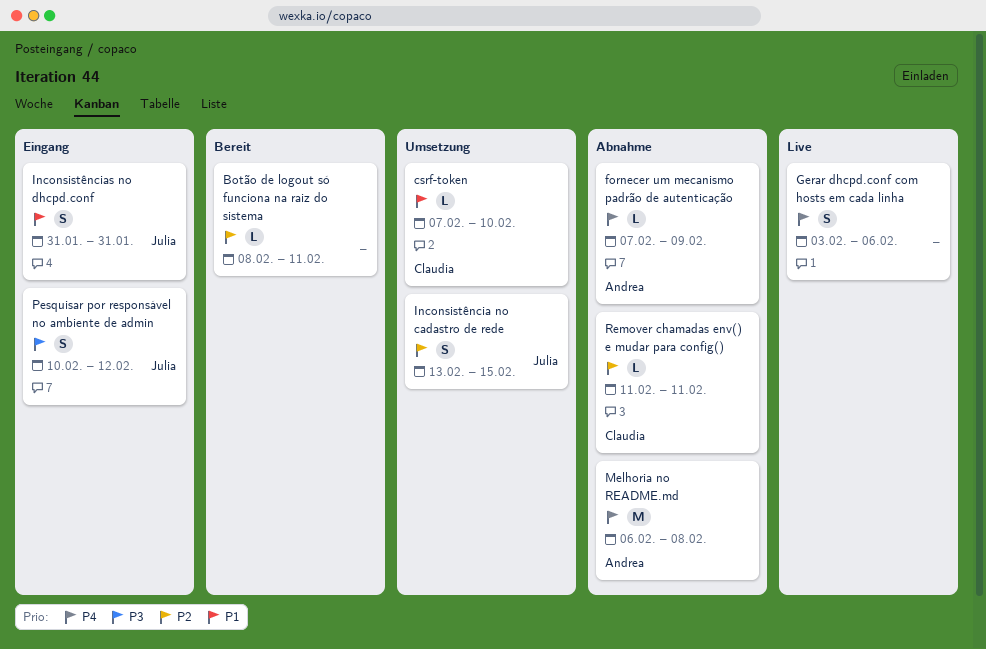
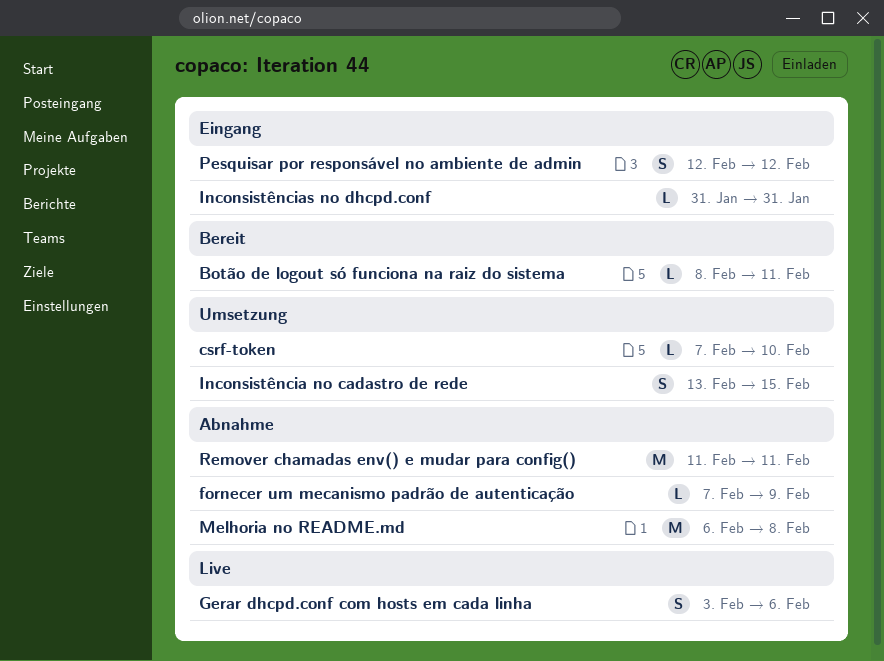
Inconsistências no dhcpd.conf, estimate: S -> L
Pesquisar por responsável no ambiente de admin, start: Feb 10 -> Feb 12
Remover chamadas env() e mudar para config(), estimate: L -> M

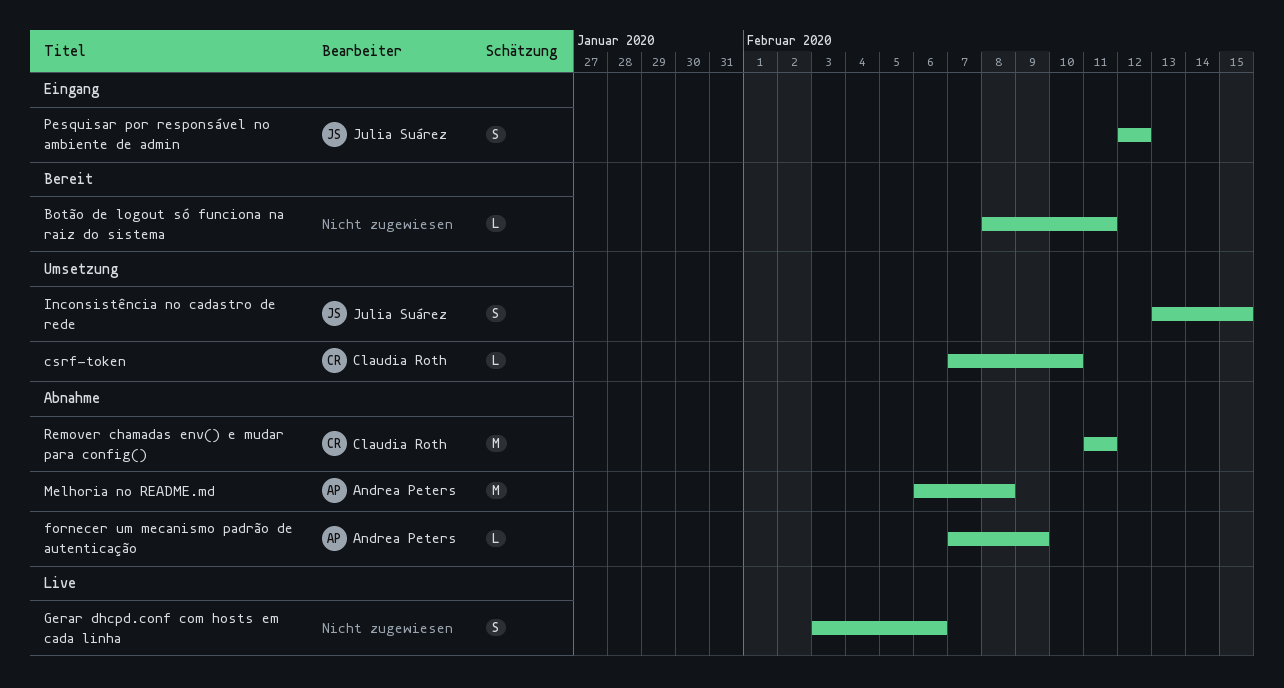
Inconsistências no dhcpd.conf: present -> none

